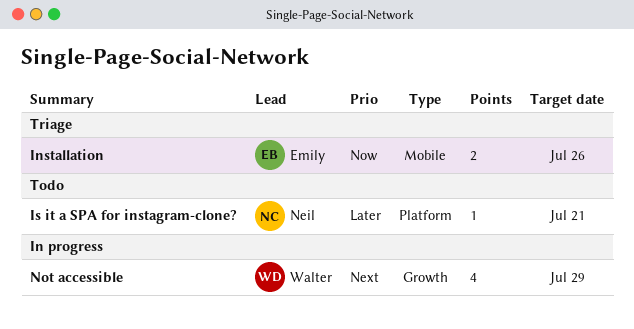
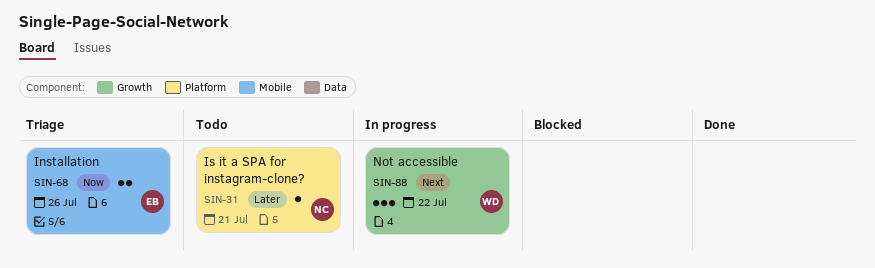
Not accessible, estimate: 4 -> 3
Not accessible, due: Jul 29 -> Jul 22

